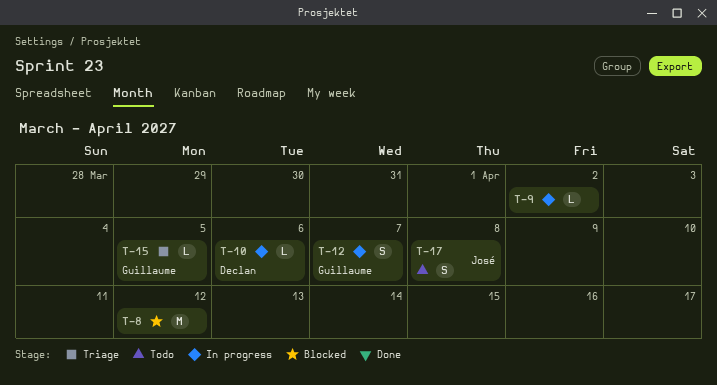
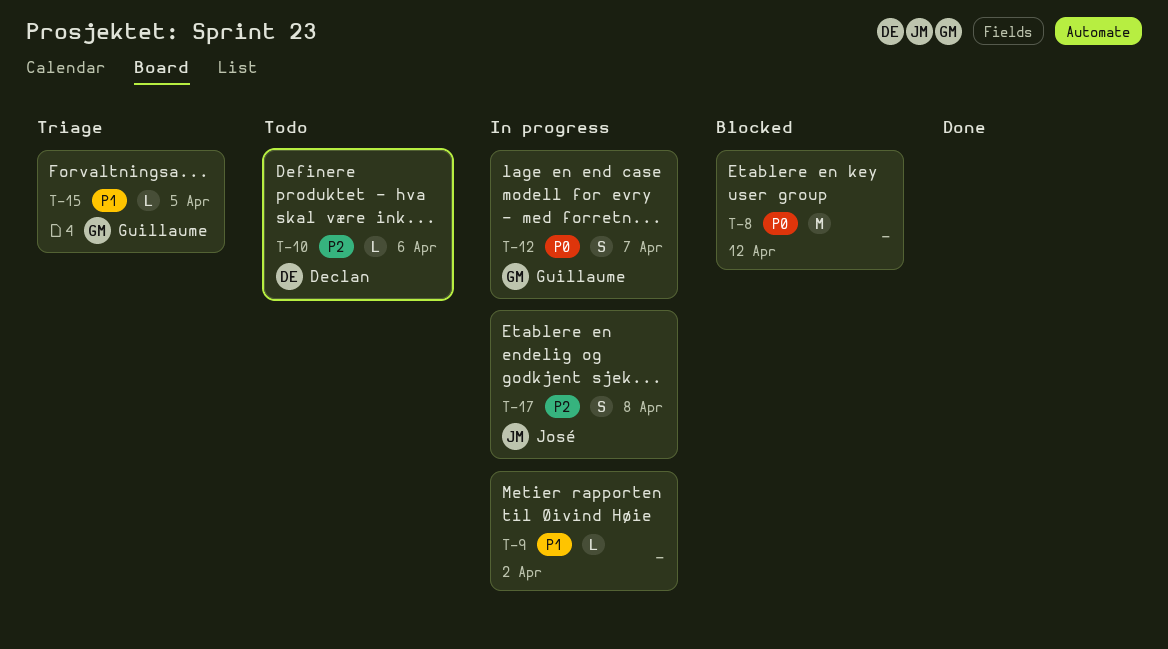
T-10, status: In progress -> Todo
T-17, status: Todo -> In progress

